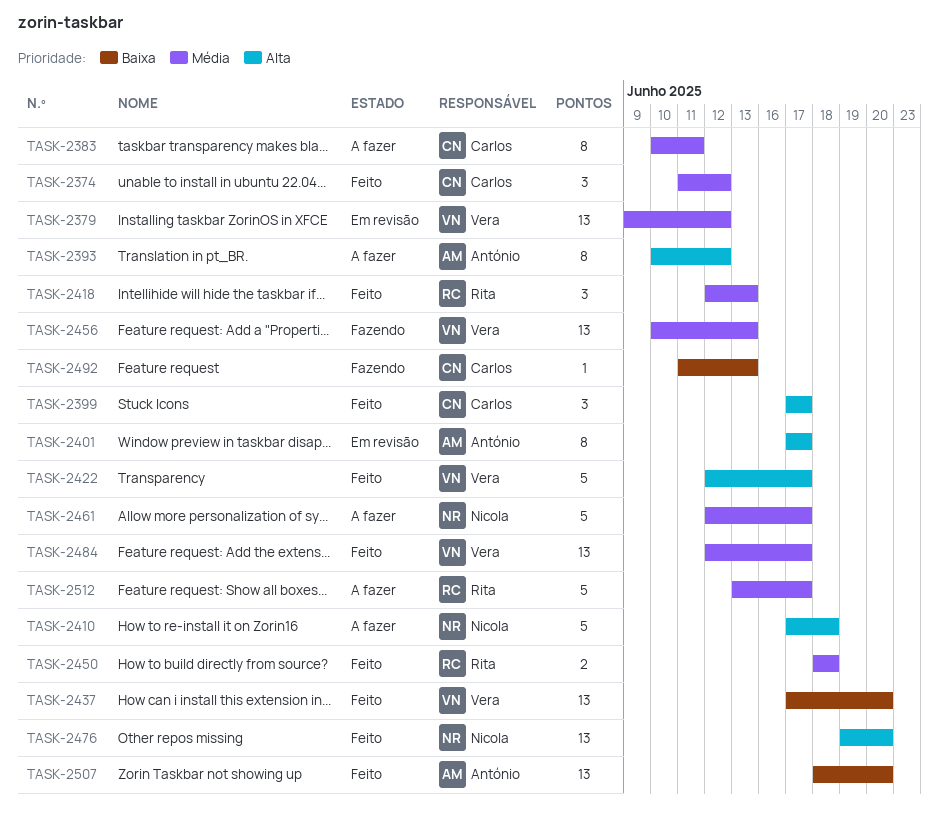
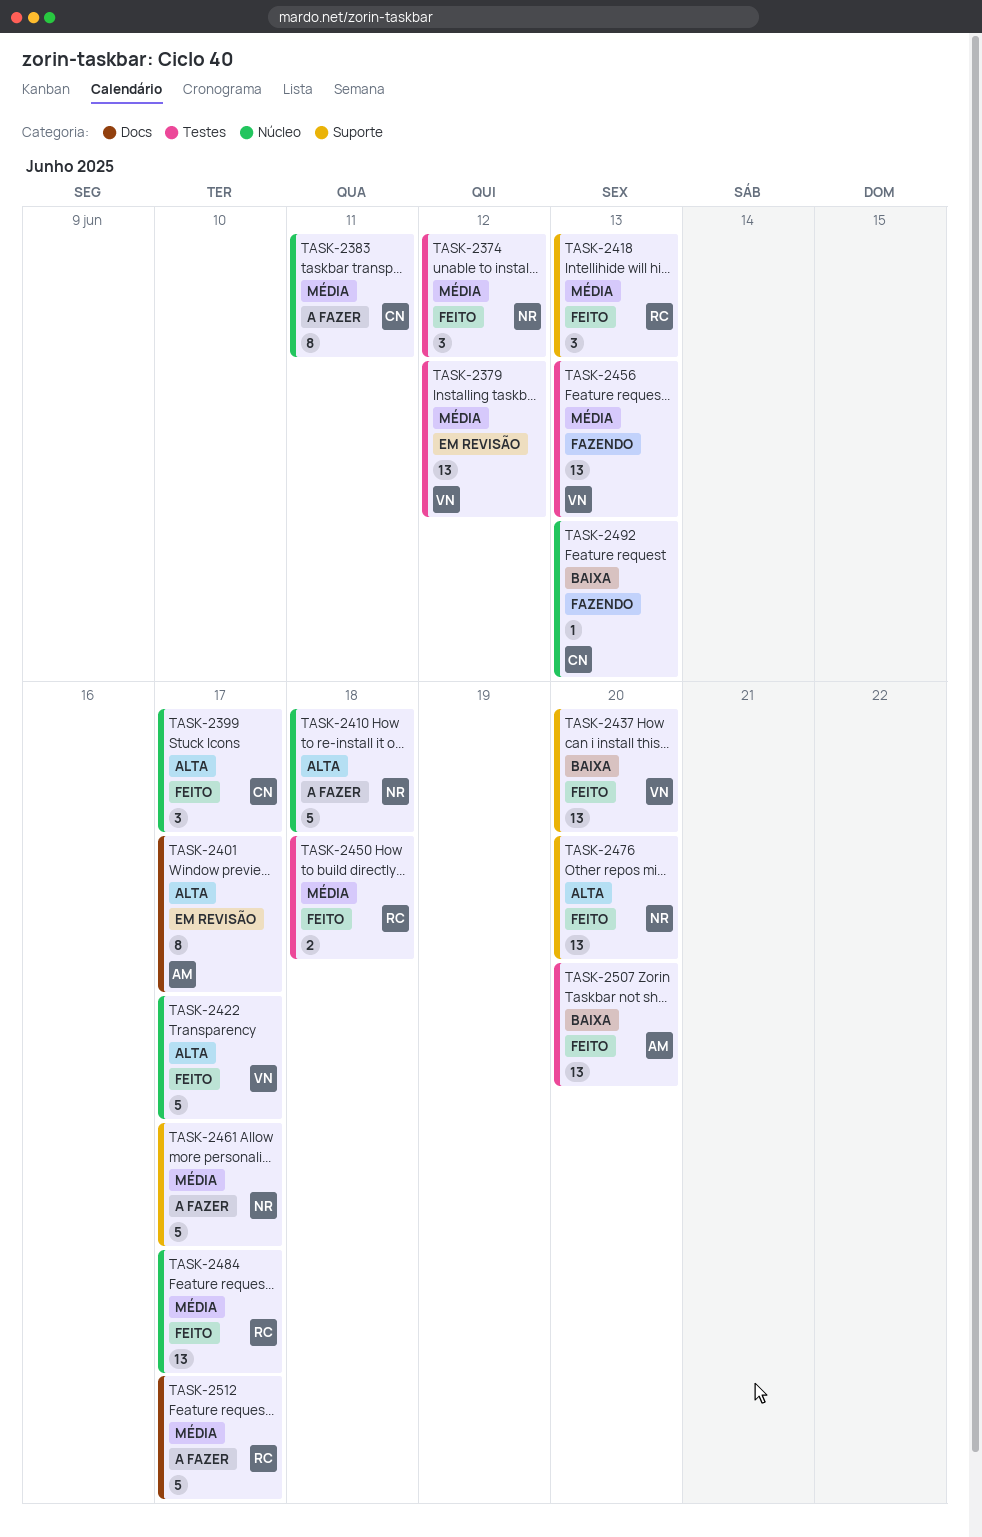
TASK-2374, owner: Carlos -> Nicola
TASK-2393: present -> none
TASK-2484, owner: Vera -> Rita

